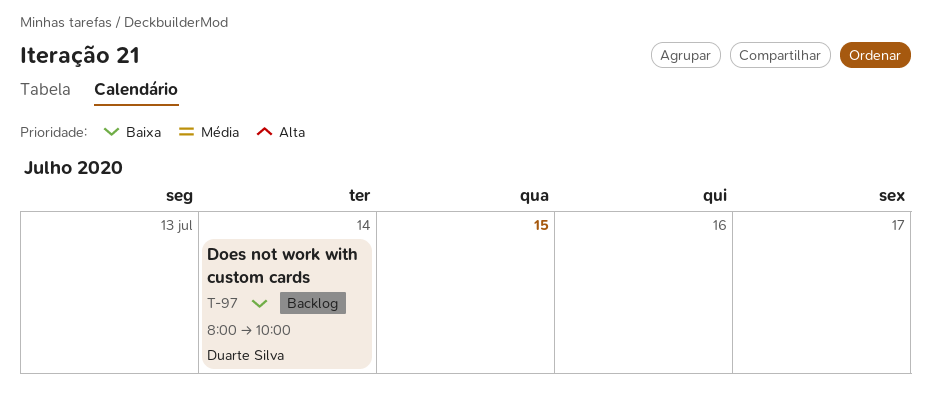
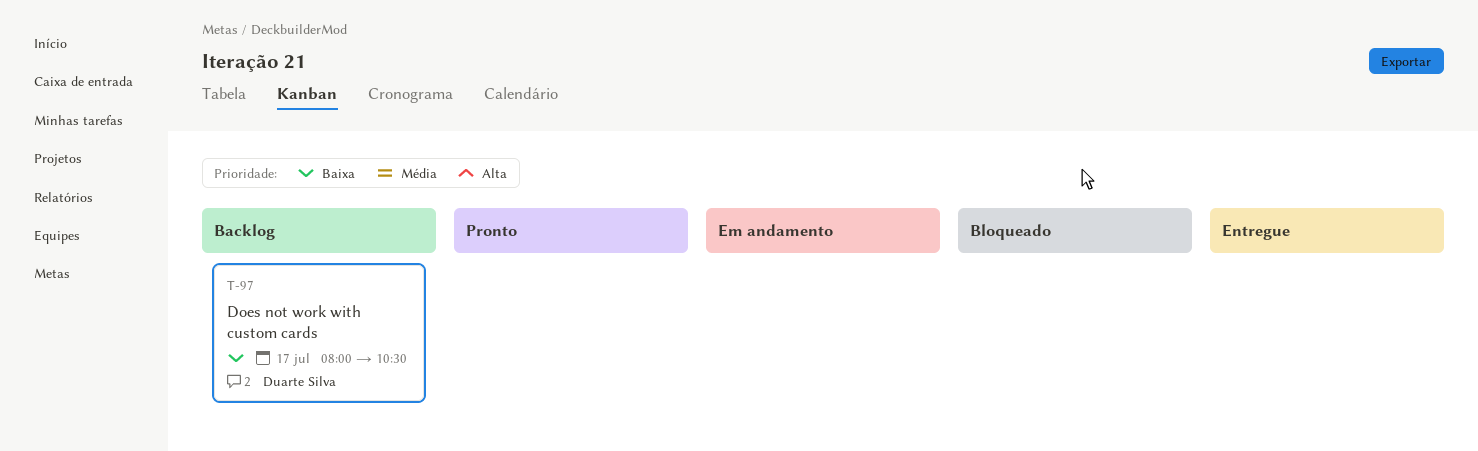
T-97, day: Jul 14 -> Jul 17
T-97, ends: 10:00 -> 10:30

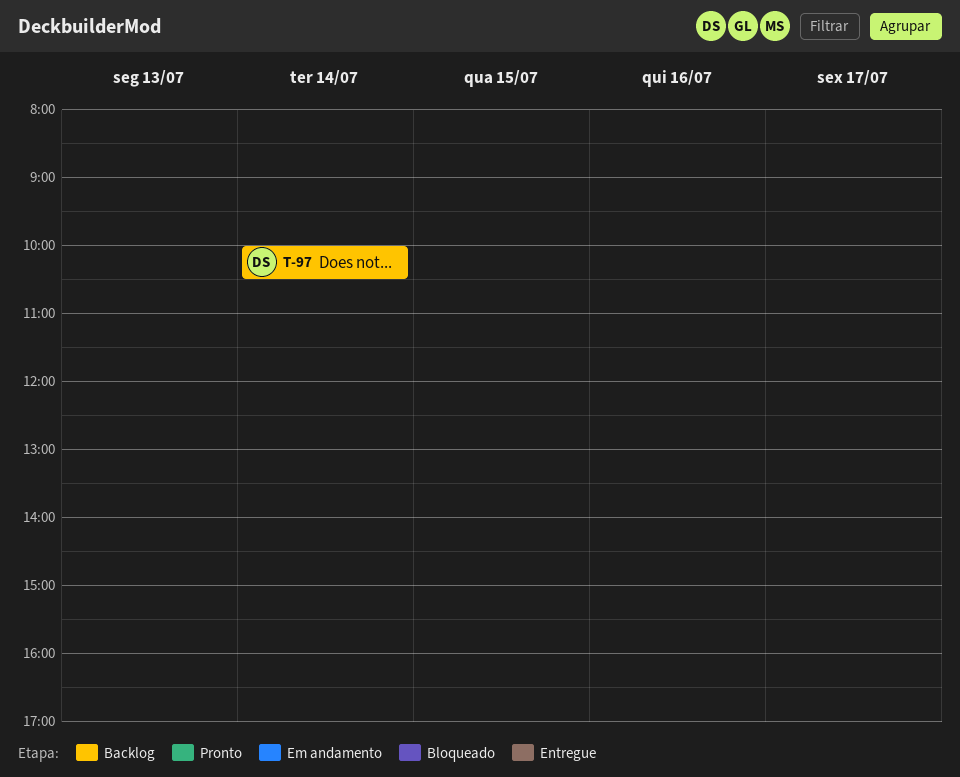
T-97, day: Jul 17 -> Jul 14
T-97, begins: 08:00 -> 10:00

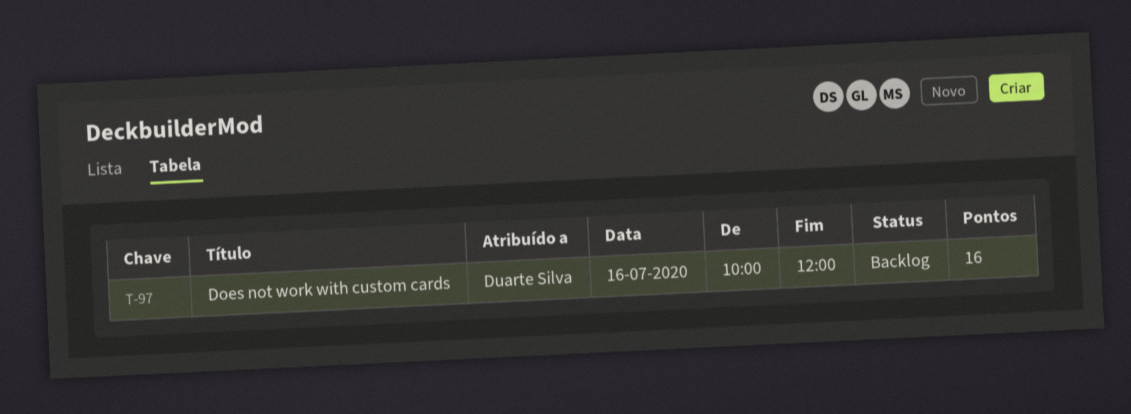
T-97, day: Jul 14 -> Jul 16
T-97, ends: 10:30 -> 12:00

